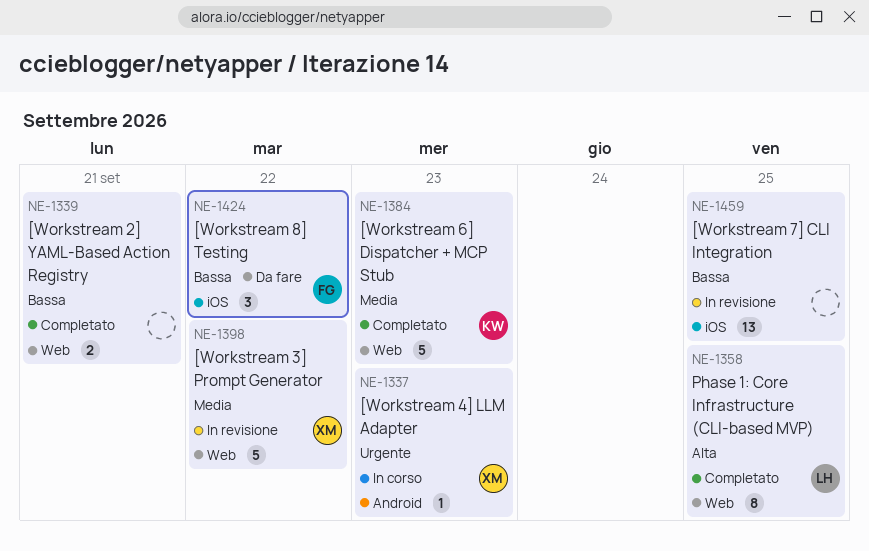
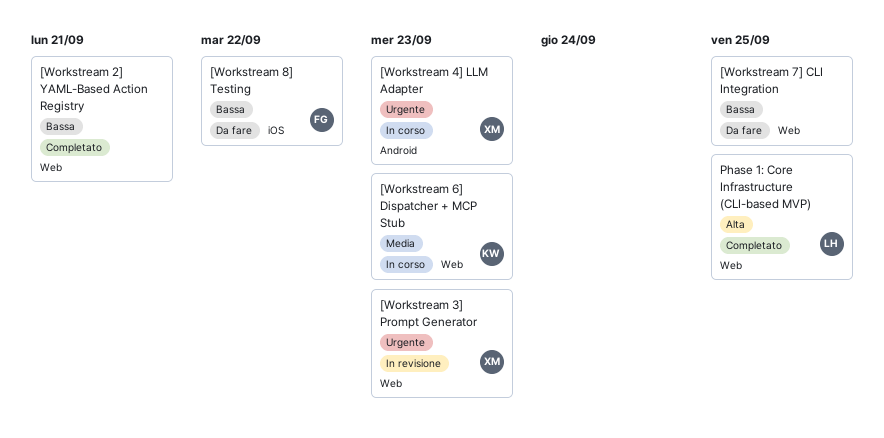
[Workstream 3] Prompt Generator, priority: Media -> Urgente
[Workstream 3] Prompt Generator, due: Sep 22 -> Sep 23
[Workstream 6] Dispatcher + MCP Stub, status: Completato -> In corso
[Workstream 7] CLI Integration, status: In revisione -> Da fare
[Workstream 7] CLI Integration, label: iOS -> Web

